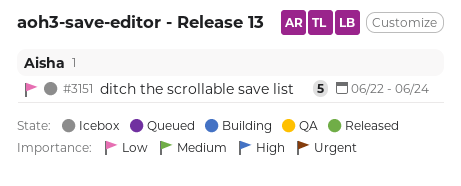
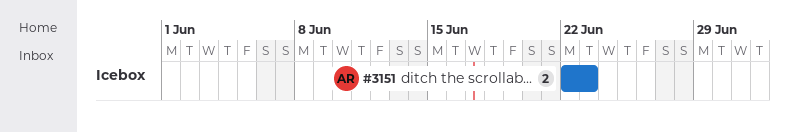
#3151, estimate: 5 -> 2
#3151, due: Jun 24 -> Jun 23

